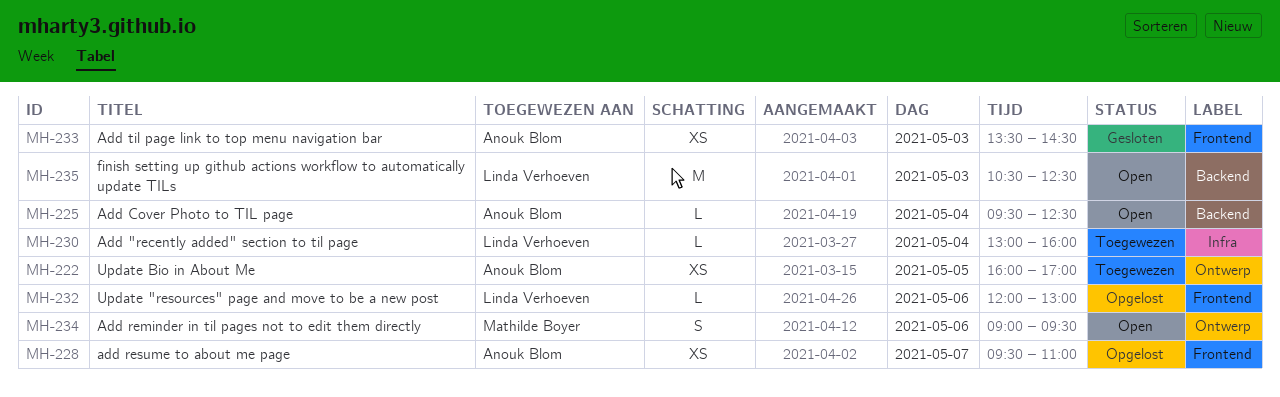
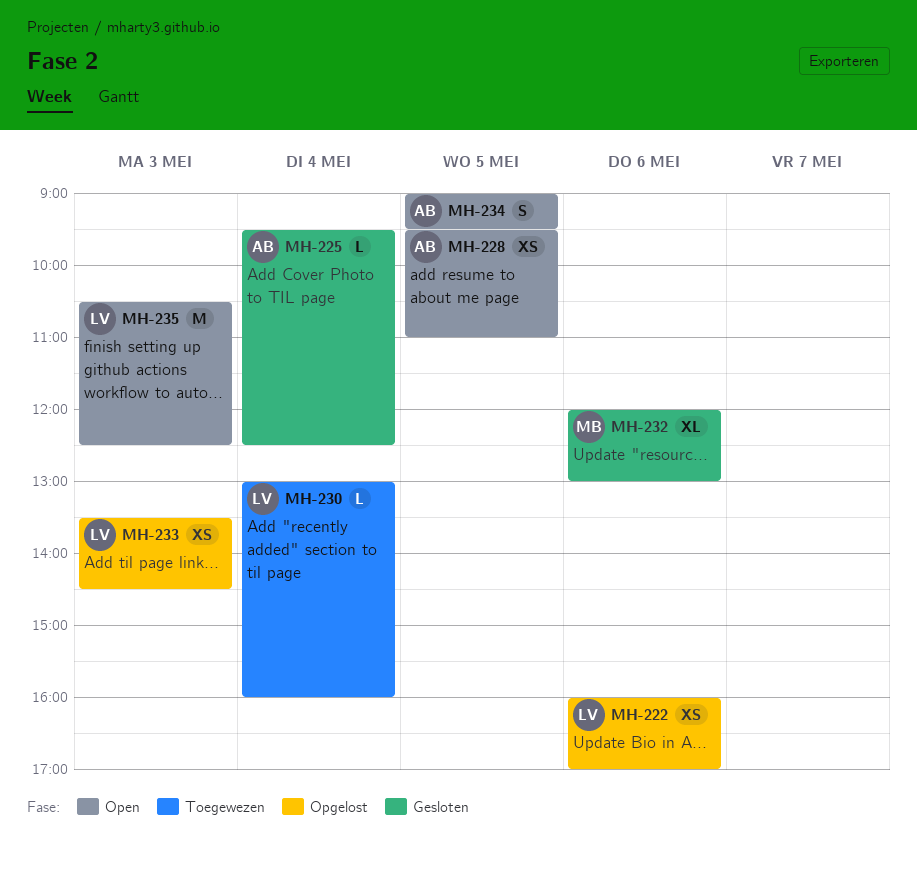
MH-222, status: Toegewezen -> Opgelost
MH-222, owner: Anouk Blom -> Linda Verhoeven
MH-222, day: May 5 -> May 6
MH-225, status: Open -> Gesloten
MH-228, status: Opgelost -> Open
MH-228, day: May 7 -> May 5
MH-232, status: Opgelost -> Gesloten
MH-232, owner: Linda Verhoeven -> Mathilde Boyer
MH-232, estimate: L -> XL
MH-233, status: Gesloten -> Opgelost
MH-233, owner: Anouk Blom -> Linda Verhoeven
MH-234, owner: Mathilde Boyer -> Anouk Blom
MH-234, day: May 6 -> May 5

